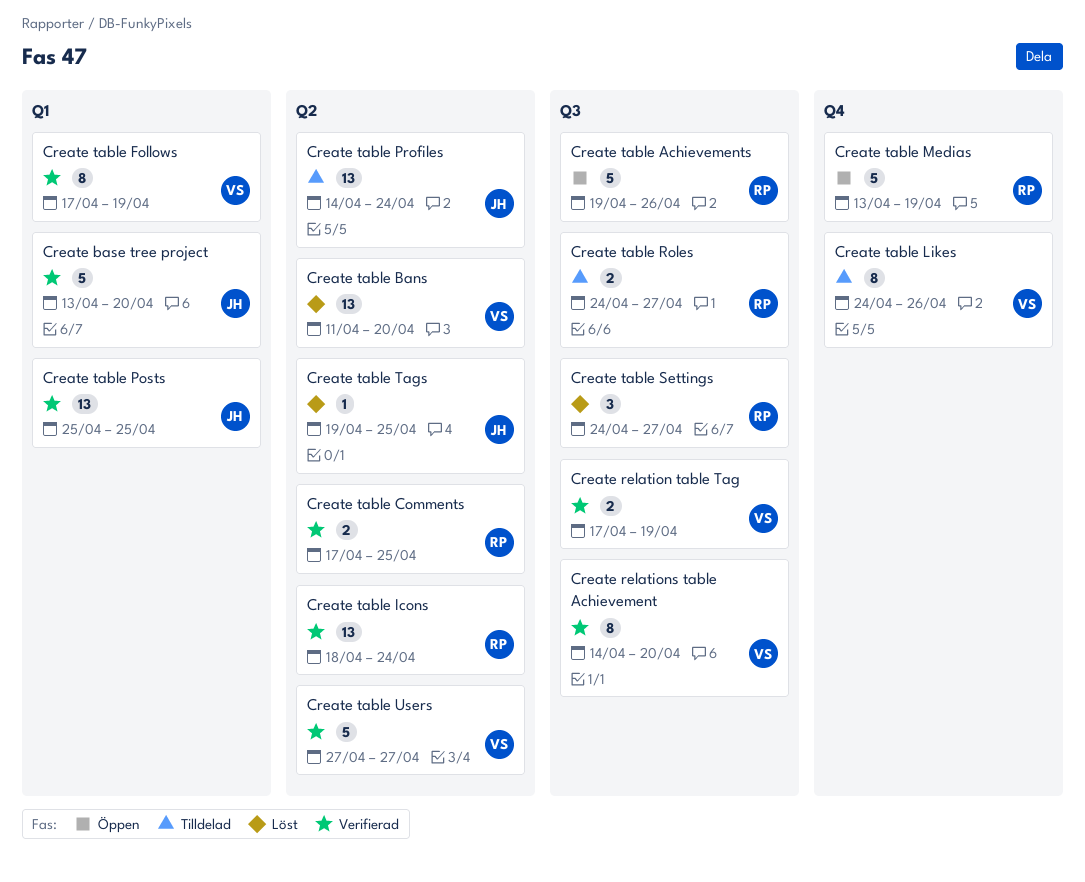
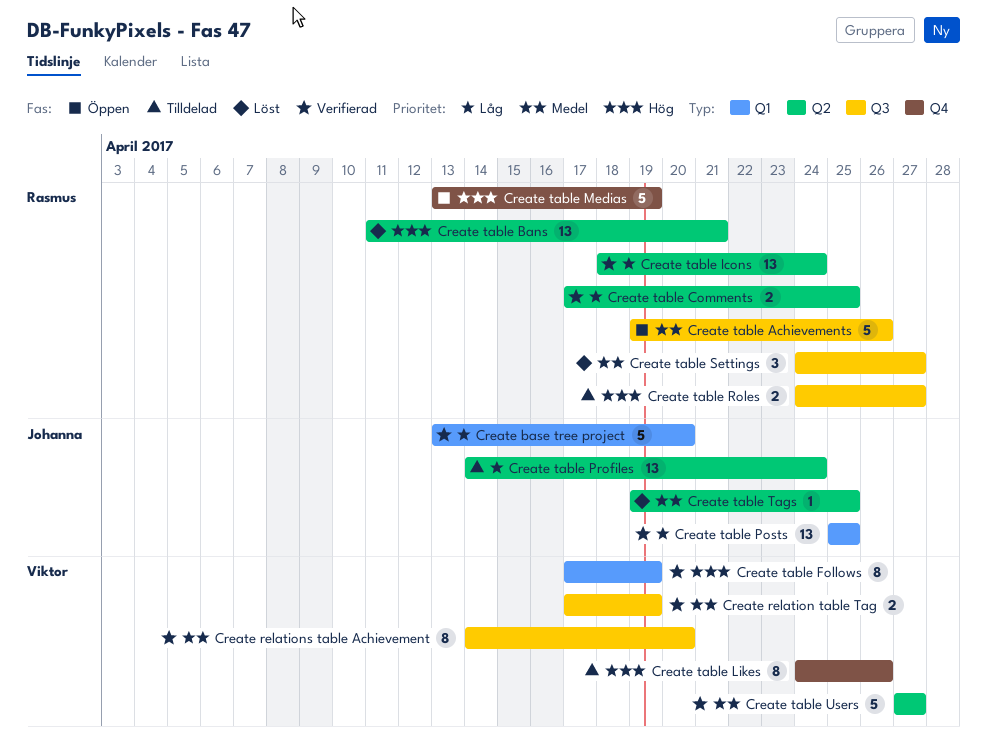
Create table Bans, owner: Viktor -> Rasmus
Create table Bans, due: Apr 20 -> Apr 21

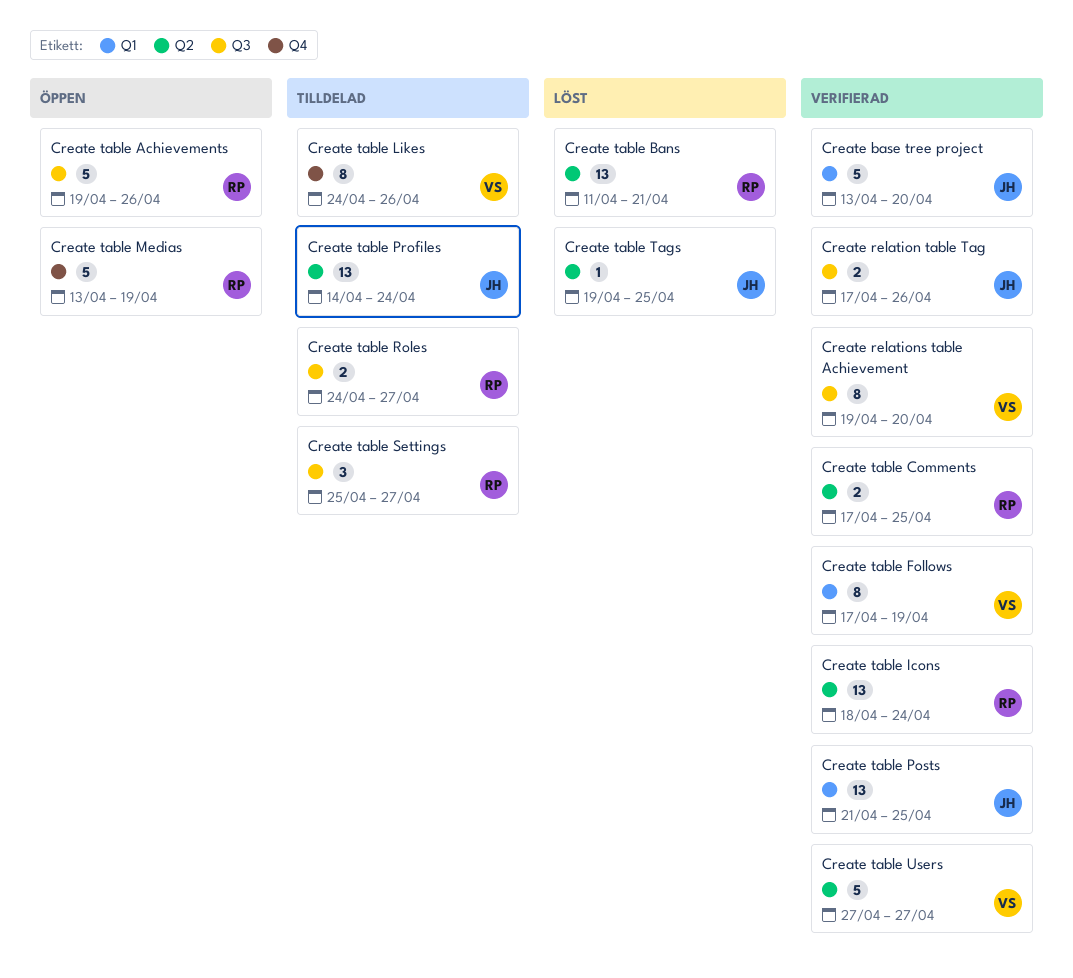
Create relation table Tag, owner: Viktor -> Johanna
Create relation table Tag, due: Apr 19 -> Apr 26
Create relations table Achievement, start: Apr 14 -> Apr 19
Create table Posts, start: Apr 25 -> Apr 21
Create table Settings, status: Löst -> Tilldelad
Create table Settings, start: Apr 24 -> Apr 25

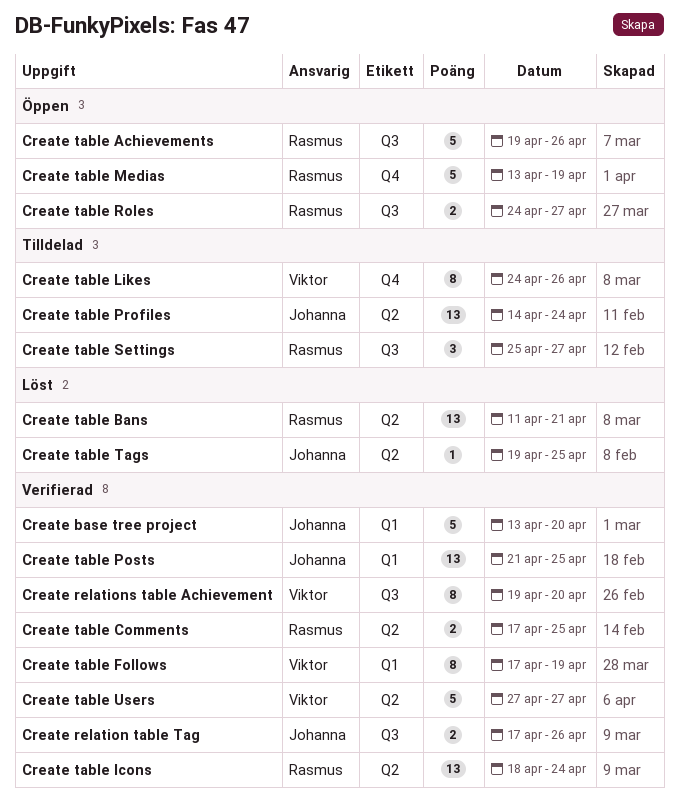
Create table Roles, status: Tilldelad -> Öppen

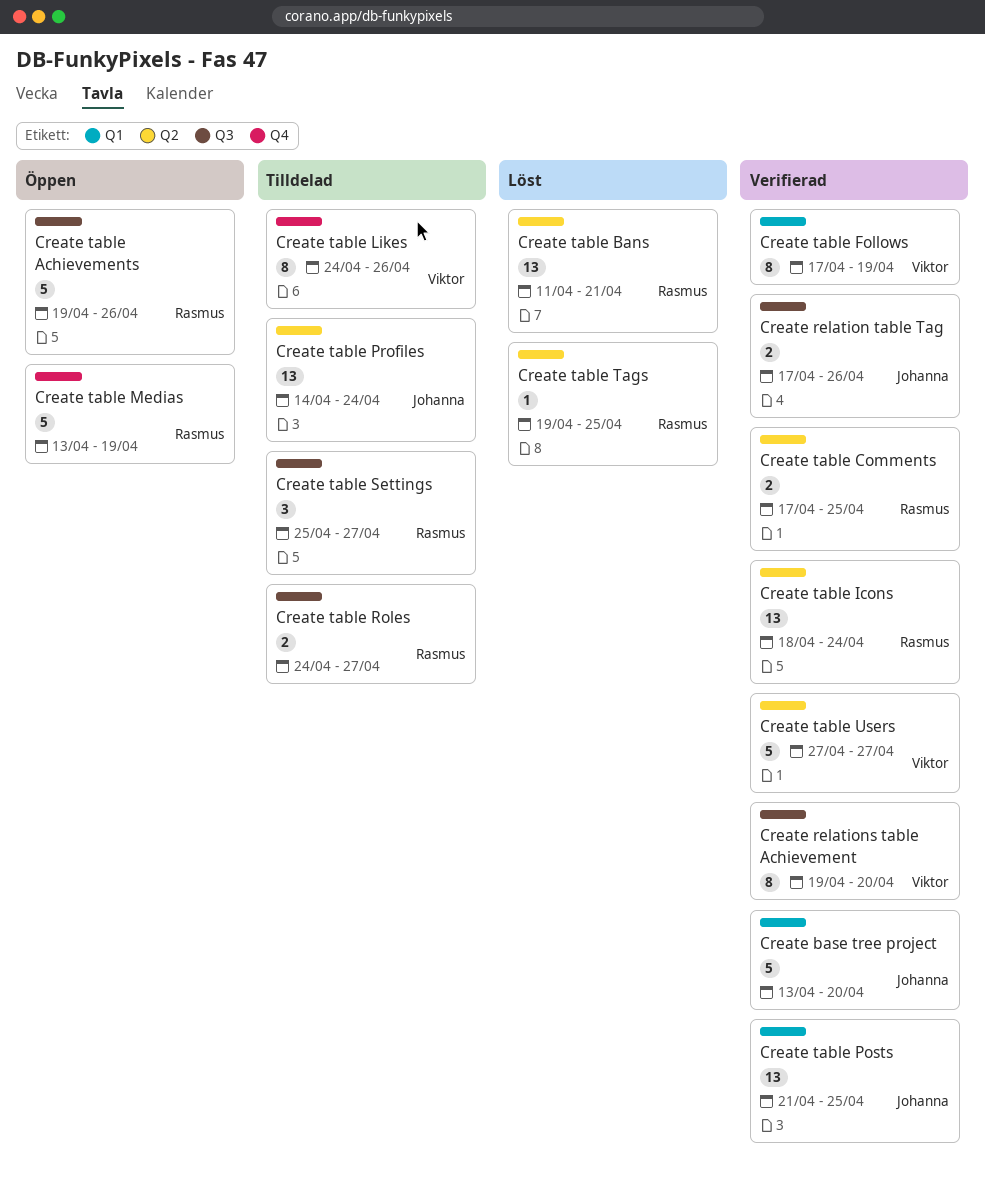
Create table Roles, status: Öppen -> Tilldelad
Create table Tags, owner: Johanna -> Rasmus

